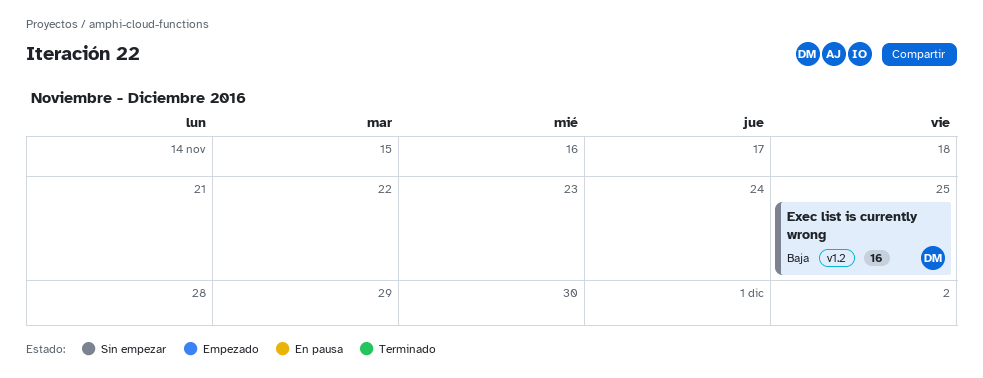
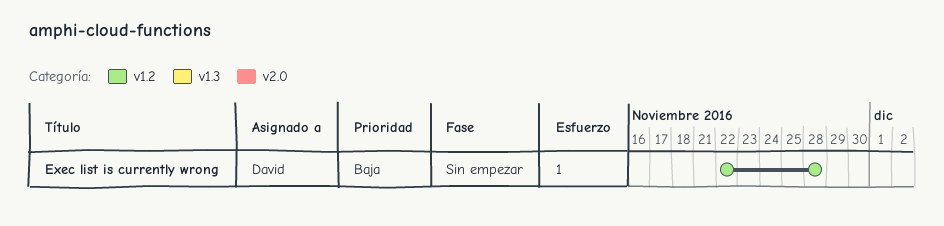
Exec list is currently wrong, estimate: 16 -> 1
Exec list is currently wrong, due: Nov 25 -> Nov 28

